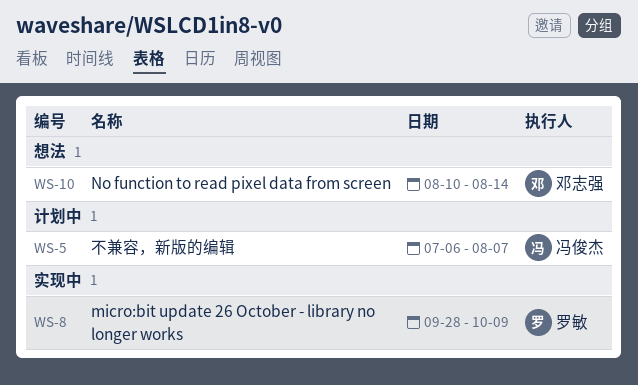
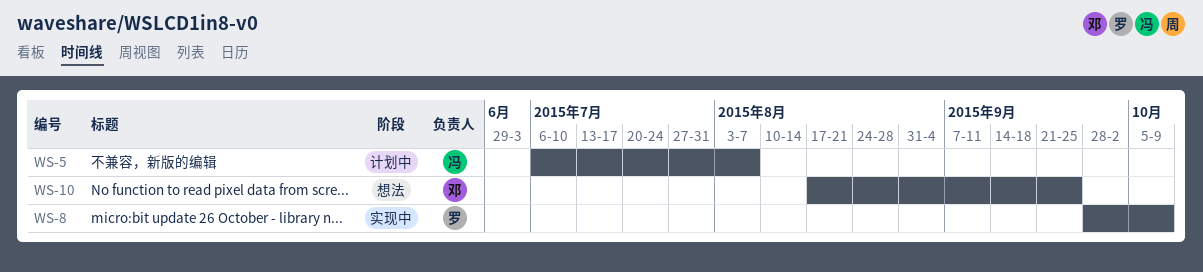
WS-10, start: Aug 10 -> Aug 17
WS-10, due: Aug 14 -> Sep 25

